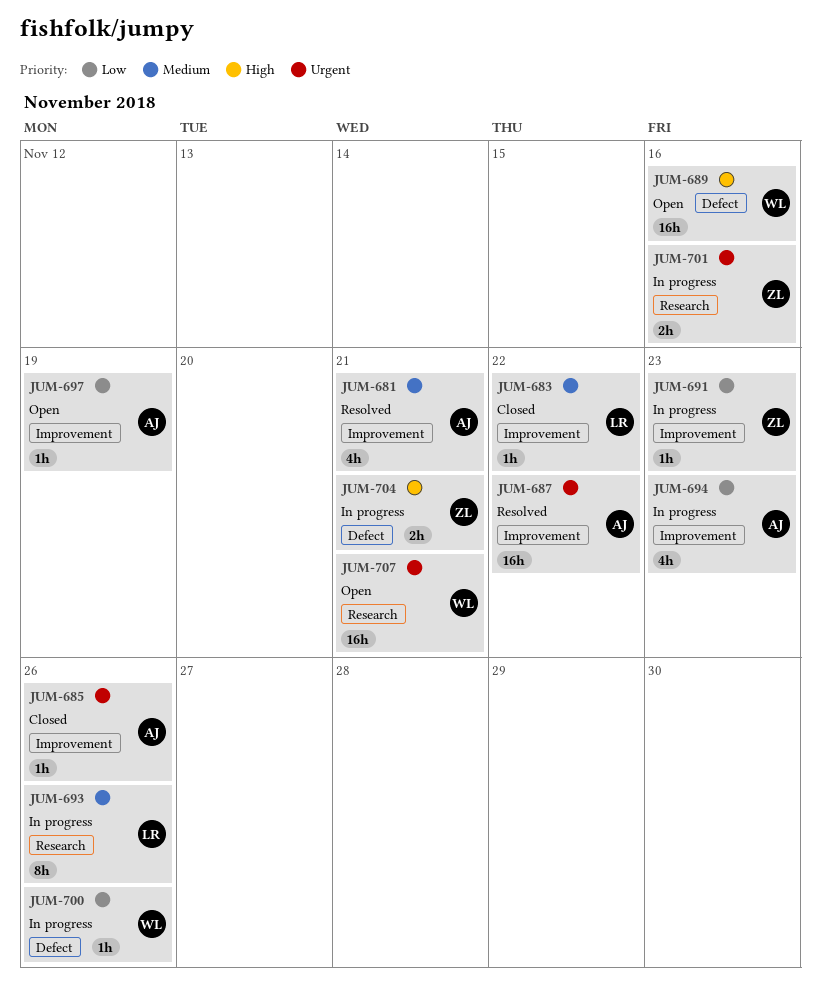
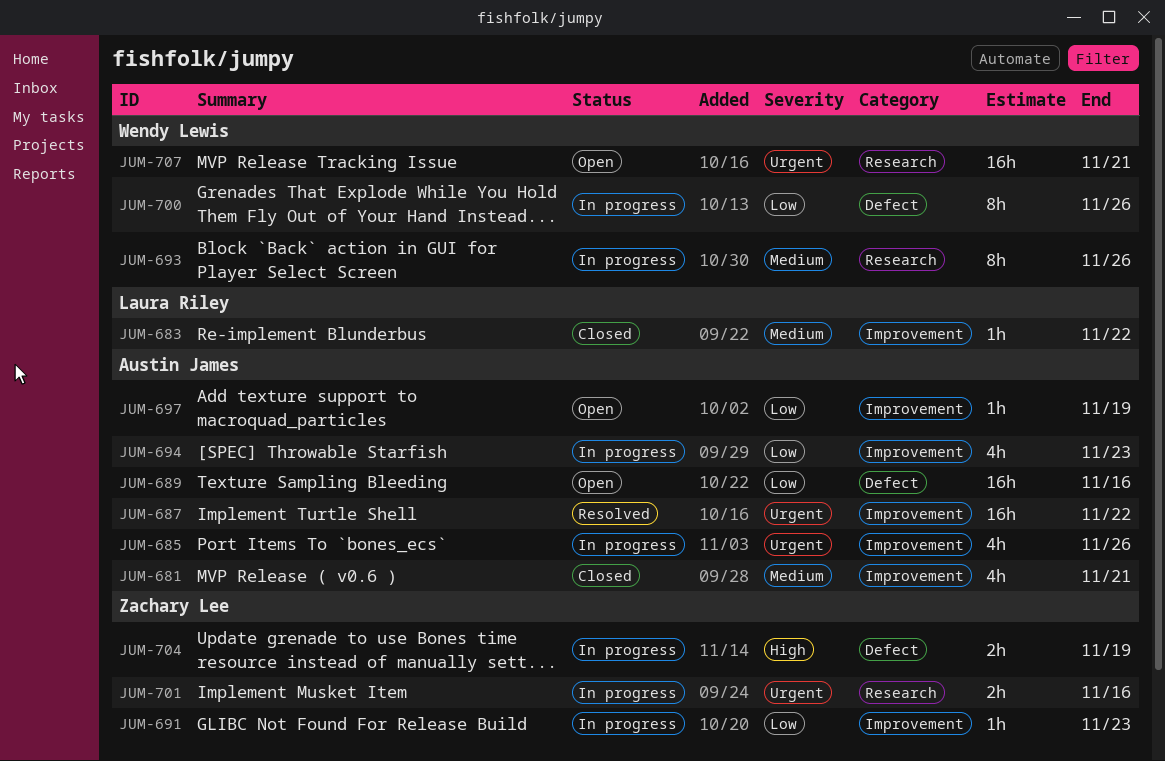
JUM-681, status: Resolved -> Closed
JUM-685, status: Closed -> In progress
JUM-685, estimate: 1h -> 4h
JUM-689, owner: Wendy Lewis -> Austin James
JUM-689, priority: High -> Low
JUM-693, owner: Laura Riley -> Wendy Lewis
JUM-700, estimate: 1h -> 8h
JUM-704, due: Nov 21 -> Nov 19

